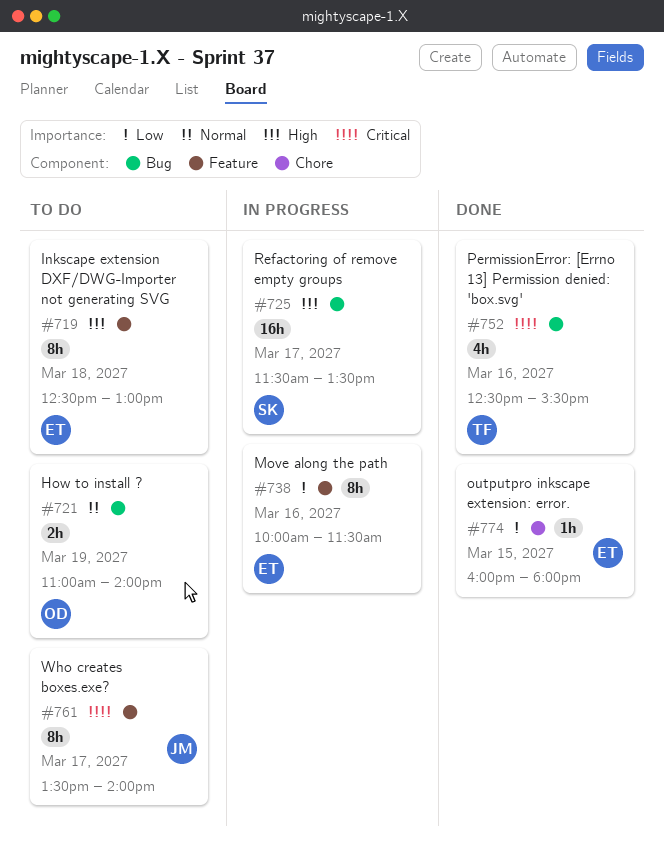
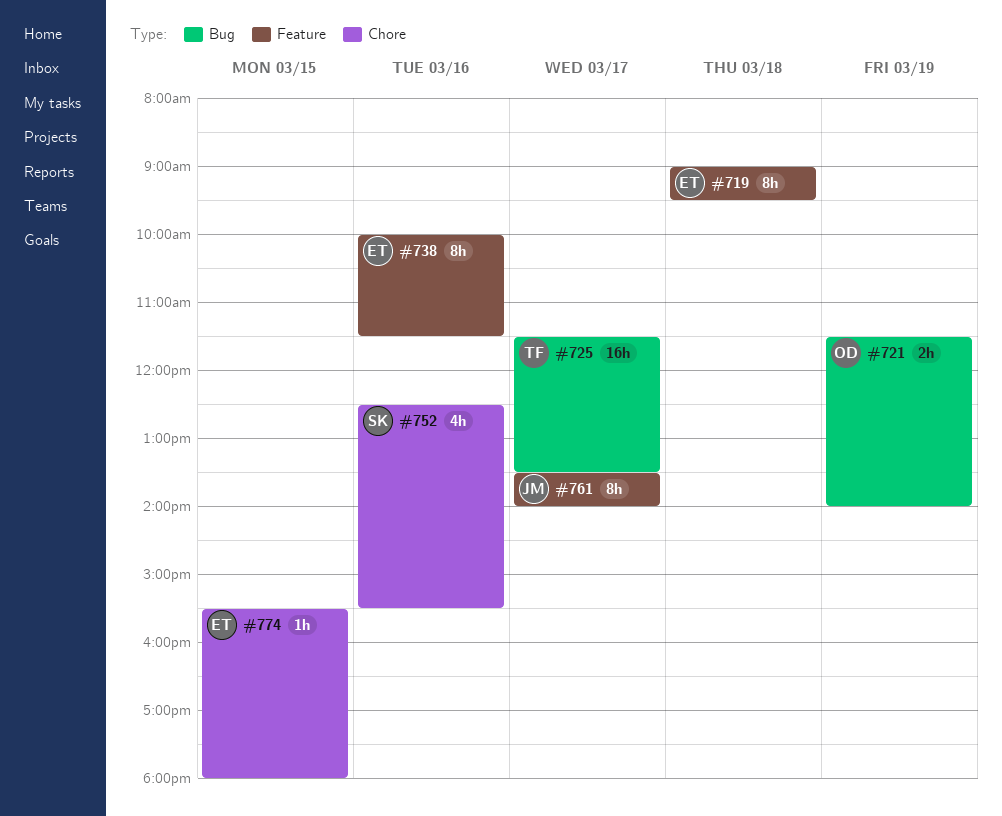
#719, begins: 12:30 -> 09:00
#719, ends: 13:00 -> 09:30
#721, begins: 11:00 -> 11:30
#725, owner: SK -> TF
#752, owner: TF -> SK
#752, label: Bug -> Chore
#774, begins: 16:00 -> 15:30

